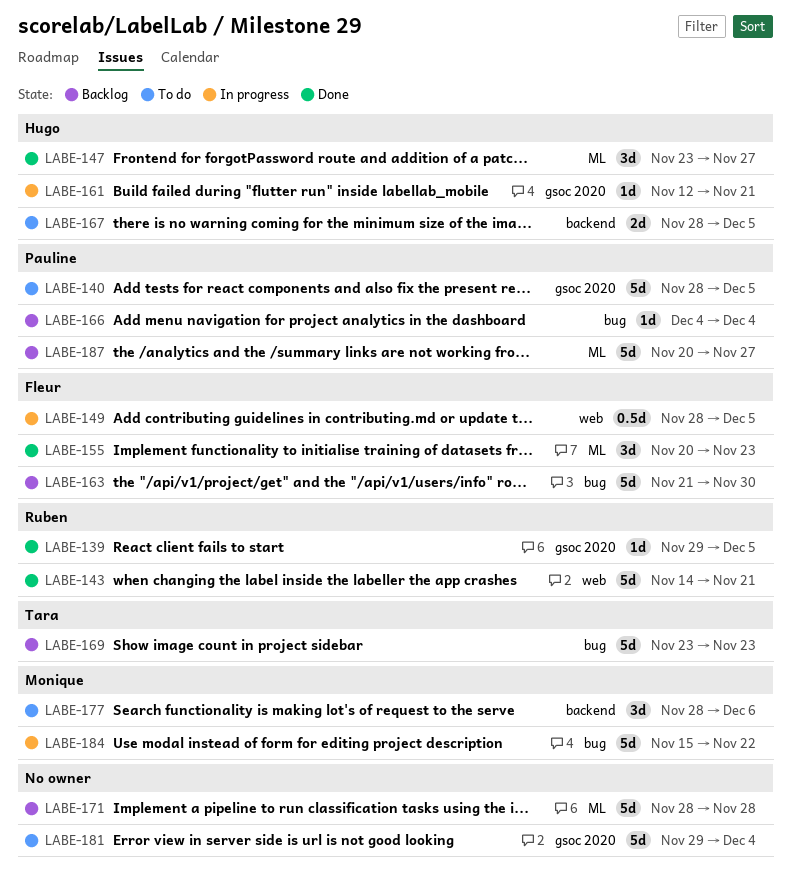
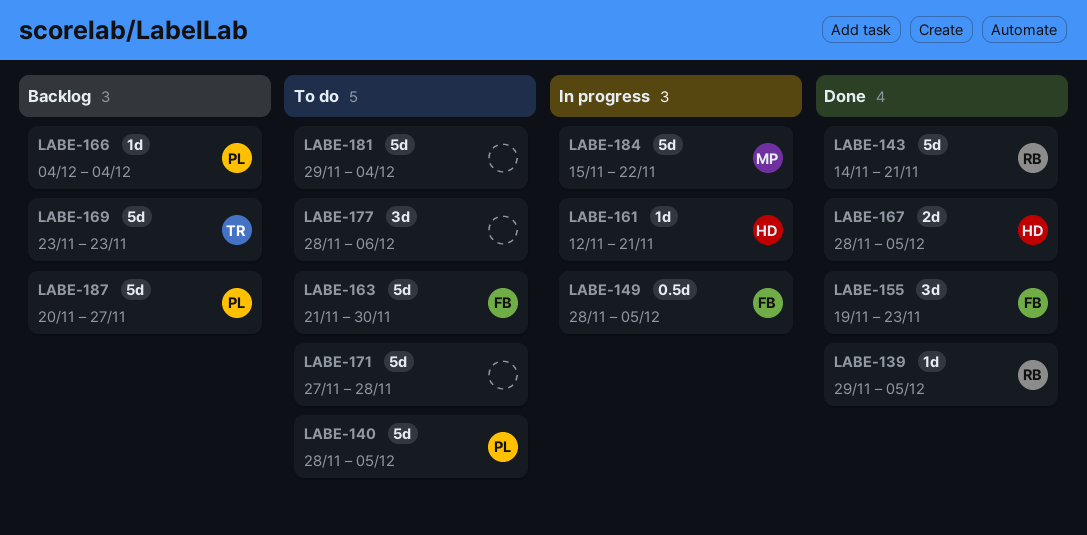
LABE-147: present -> none
LABE-155, start: Nov 20 -> Nov 19
LABE-163, status: Backlog -> To do
LABE-167, status: To do -> Done
LABE-171, status: Backlog -> To do
LABE-171, start: Nov 28 -> Nov 27
LABE-177, owner: Monique -> none

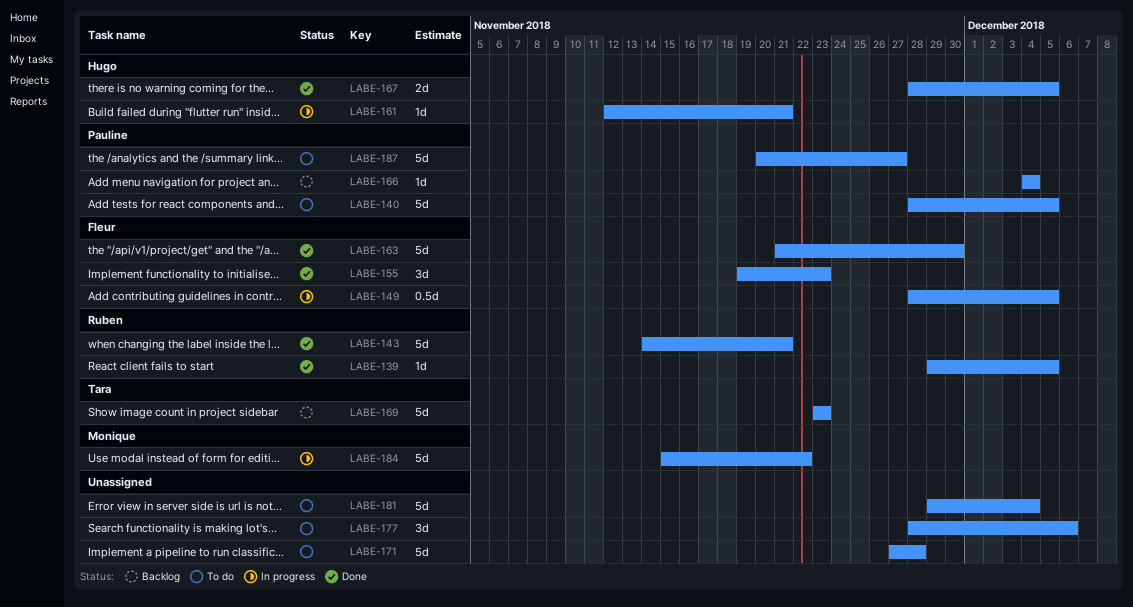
LABE-163, status: To do -> Done
LABE-187, status: Backlog -> To do

